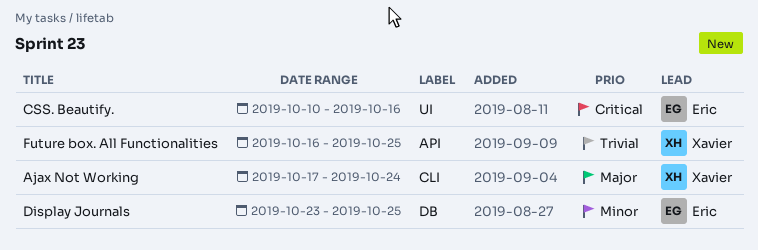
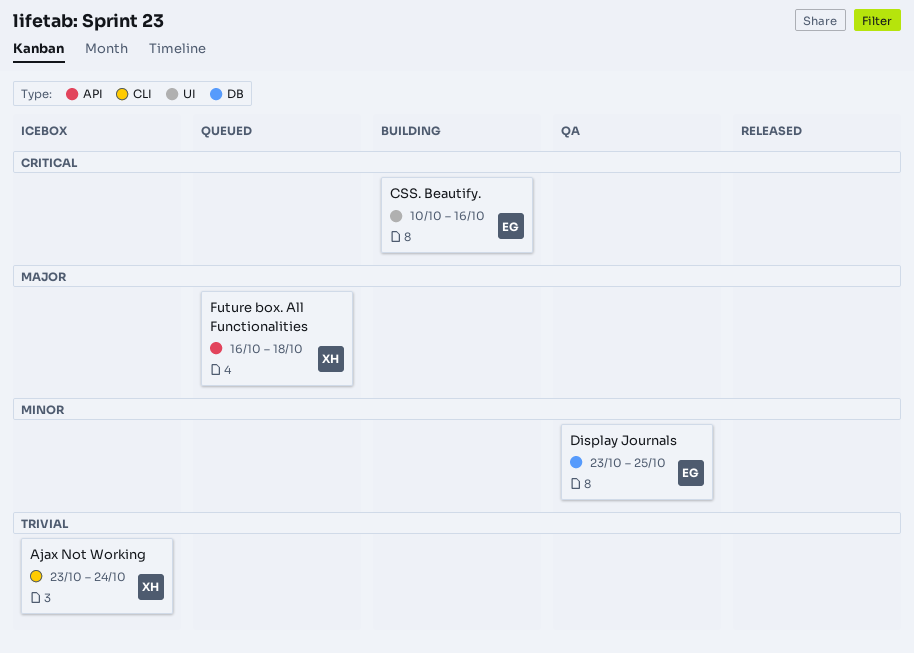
Ajax Not Working, priority: Major -> Trivial
Ajax Not Working, start: Oct 17 -> Oct 23
Future box. All Functionalities, priority: Trivial -> Major
Future box. All Functionalities, due: Oct 25 -> Oct 18

